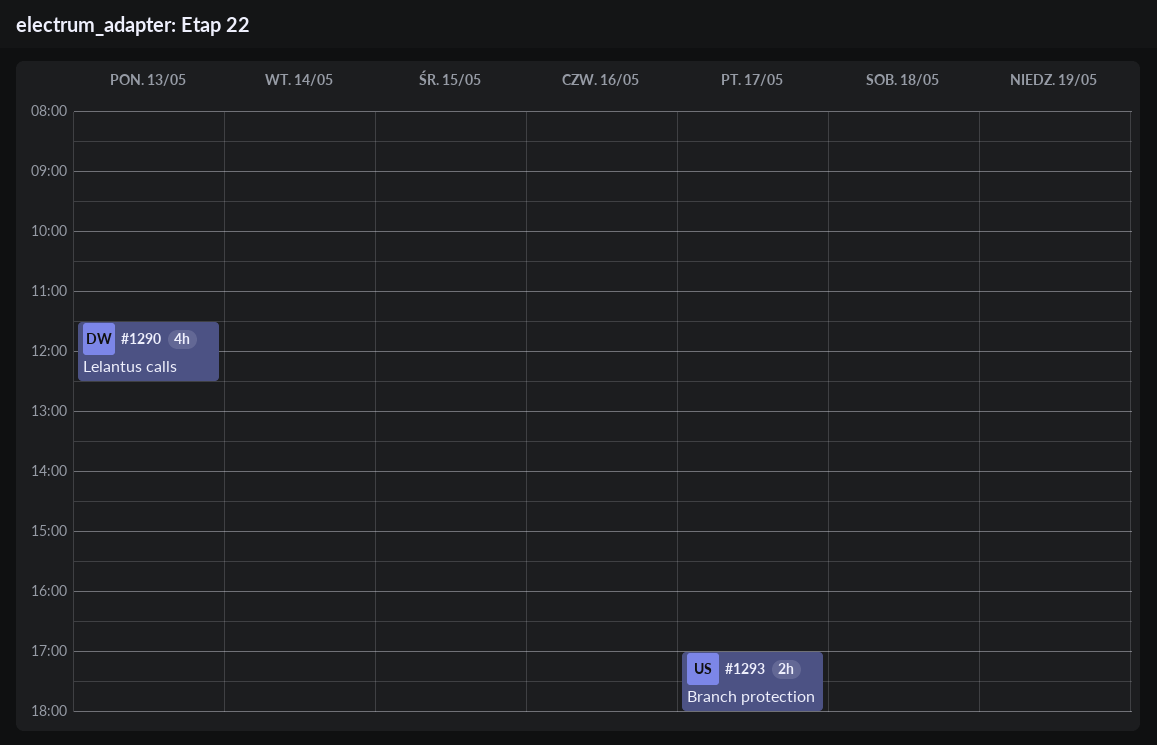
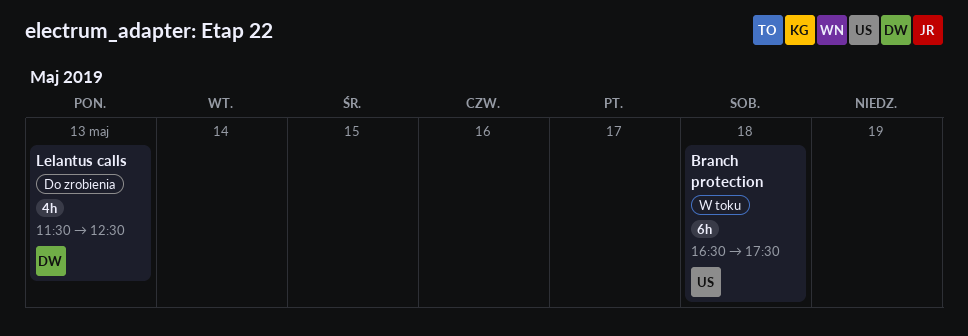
Branch protection, estimate: 2h -> 6h
Branch protection, day: May 17 -> May 18
Branch protection, begins: 17:00 -> 16:30
Branch protection, ends: 18:00 -> 17:30

